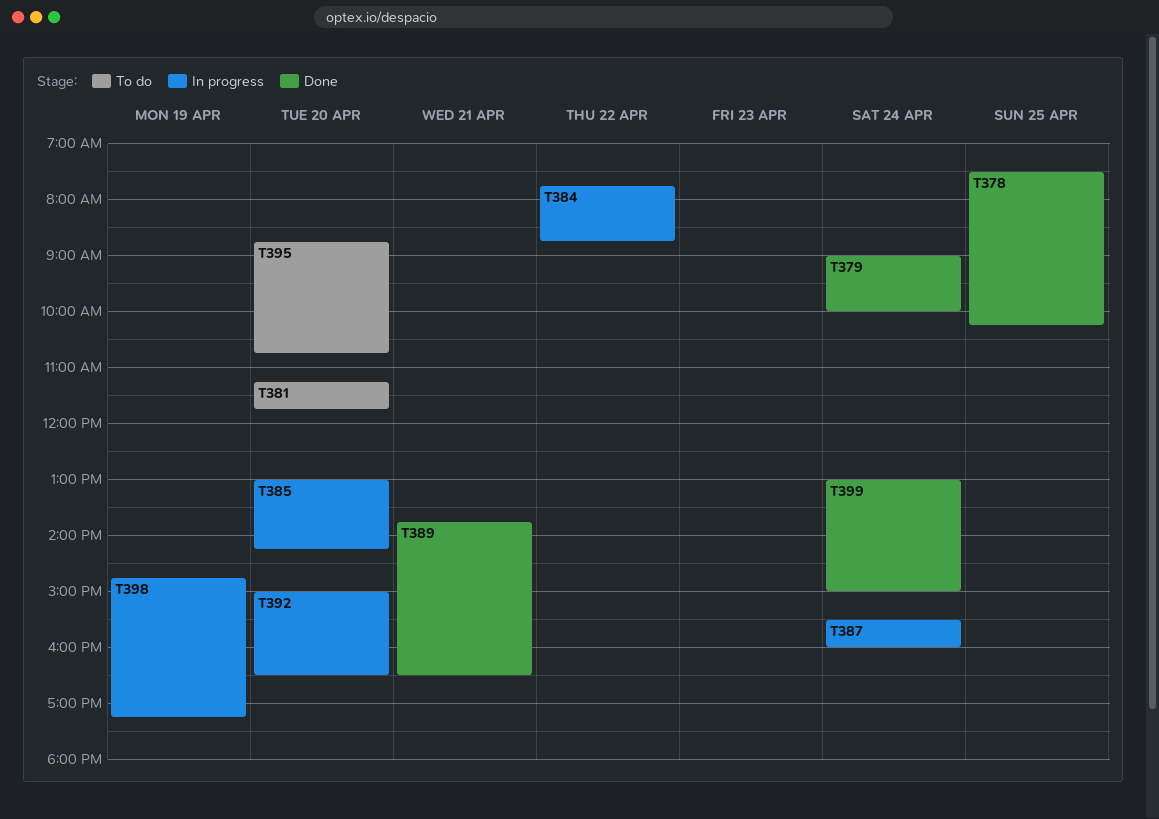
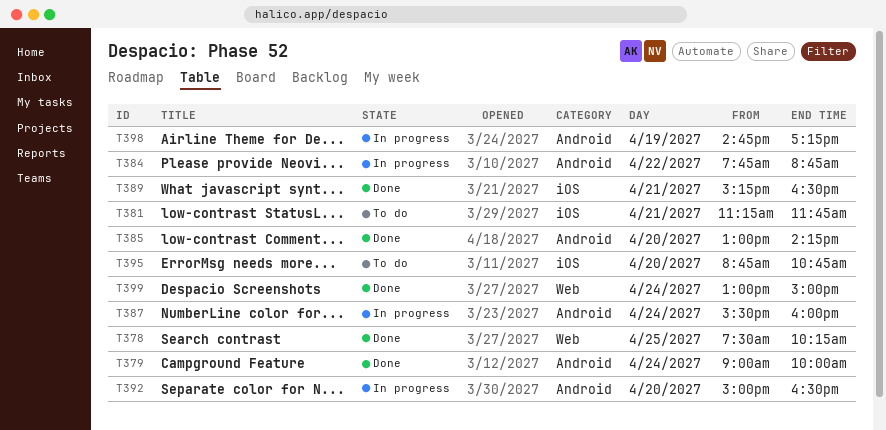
T381, day: Apr 20 -> Apr 21
T385, status: In progress -> Done
T389, begins: 13:45 -> 15:15

